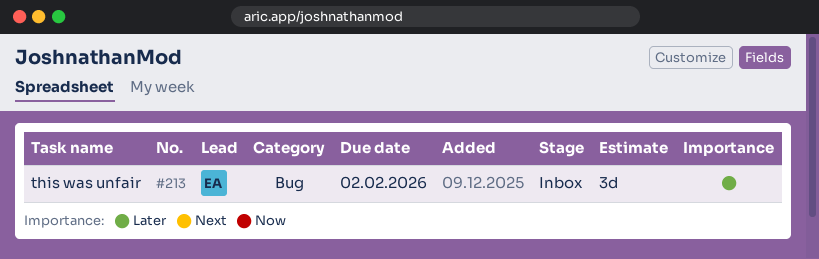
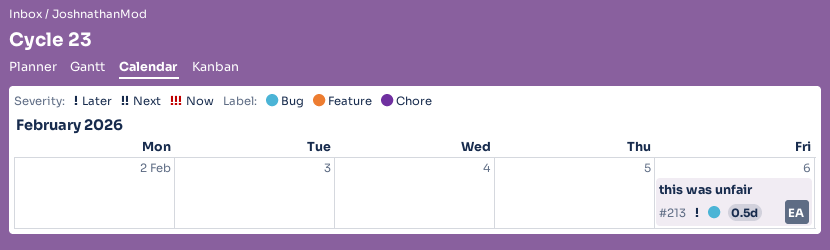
#213, estimate: 3d -> 0.5d
#213, due: Feb 2 -> Feb 6

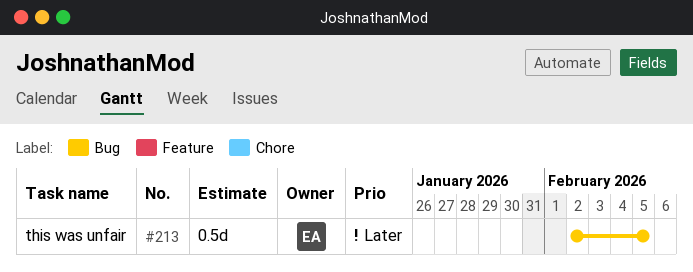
#213, due: Feb 6 -> Feb 5

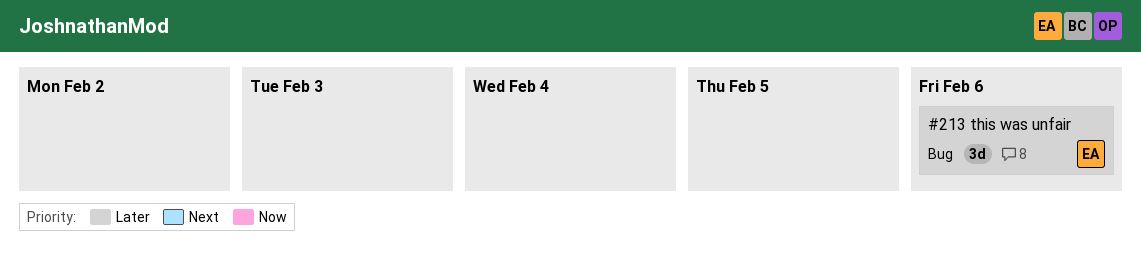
#213, estimate: 0.5d -> 3d
#213, due: Feb 5 -> Feb 6

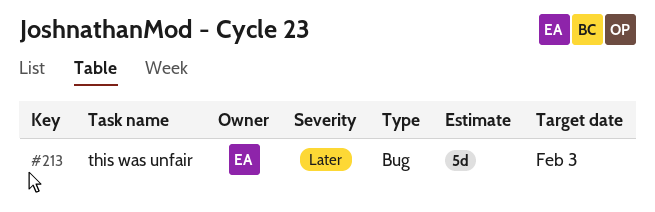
#213, estimate: 3d -> 5d
#213, due: Feb 6 -> Feb 3

